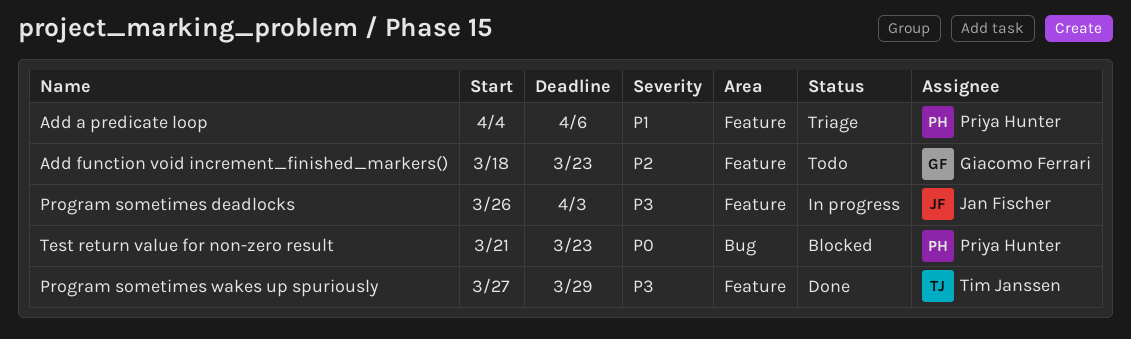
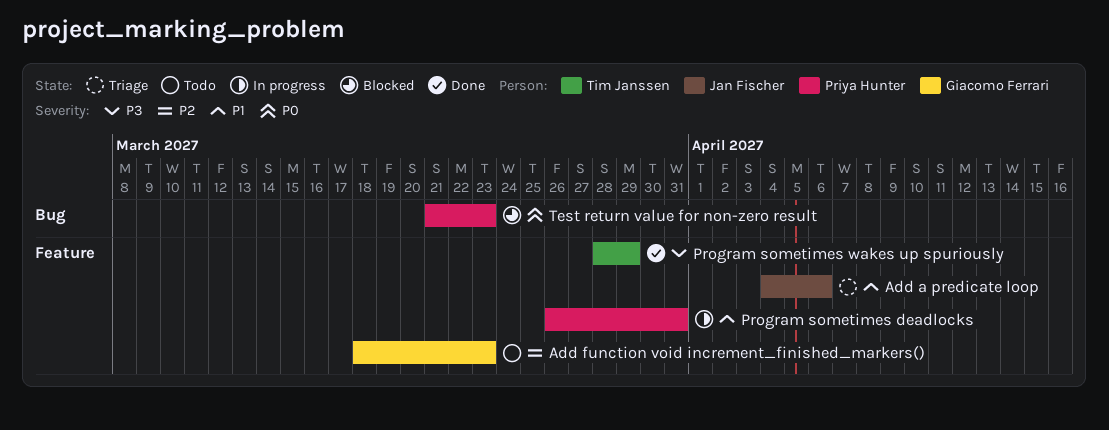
Add a predicate loop, owner: Priya Hunter -> Jan Fischer
Program sometimes deadlocks, owner: Jan Fischer -> Priya Hunter
Program sometimes deadlocks, priority: P3 -> P1
Program sometimes deadlocks, due: Apr 3 -> Mar 31
Program sometimes wakes up spuriously, start: Mar 27 -> Mar 28

